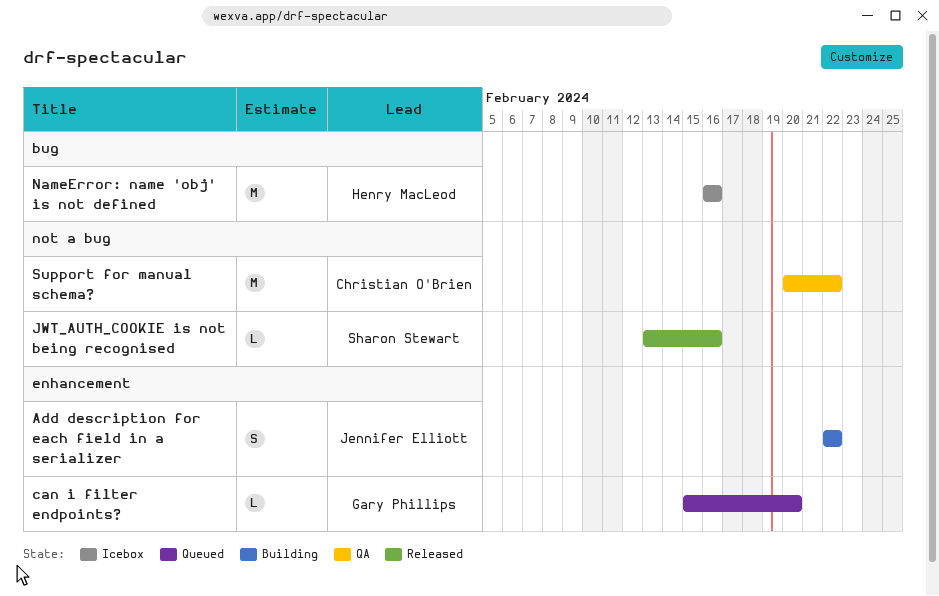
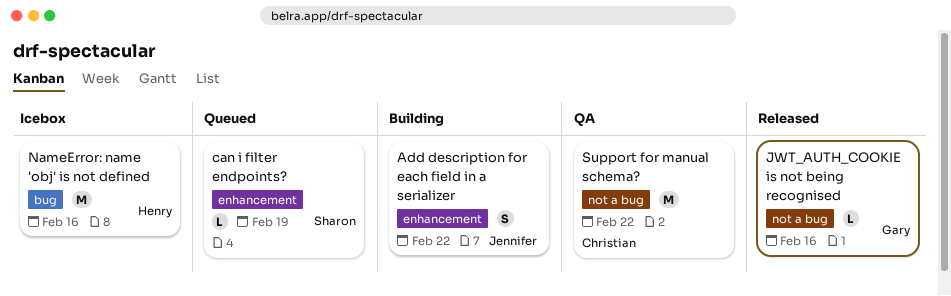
can i filter endpoints?, owner: Gary Phillips -> Sharon Stewart
can i filter endpoints?, due: Feb 20 -> Feb 19
JWT_AUTH_COOKIE is not being recognised, owner: Sharon Stewart -> Gary Phillips

